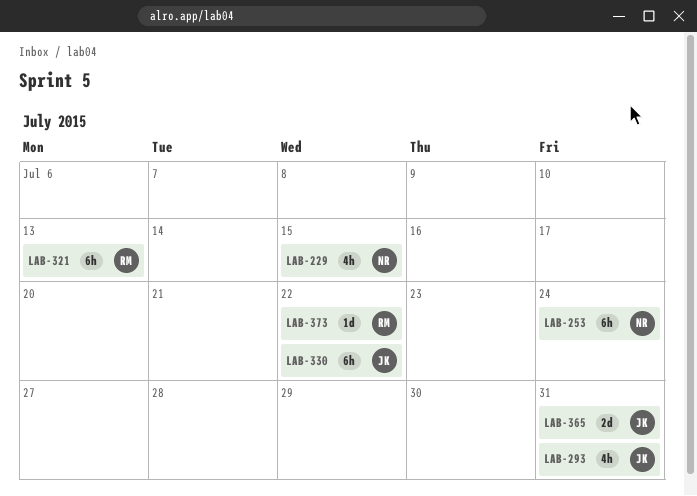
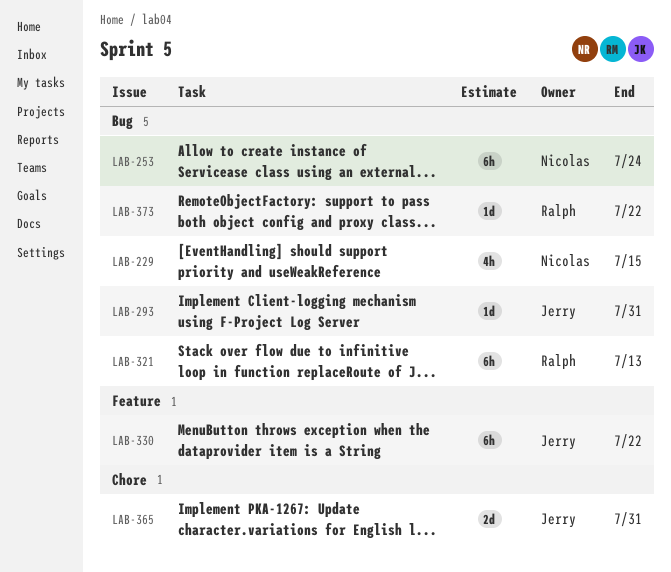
LAB-293, estimate: 4h -> 1d

